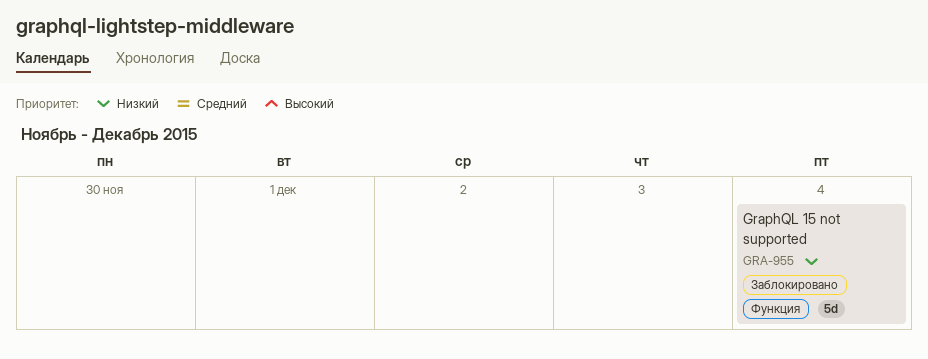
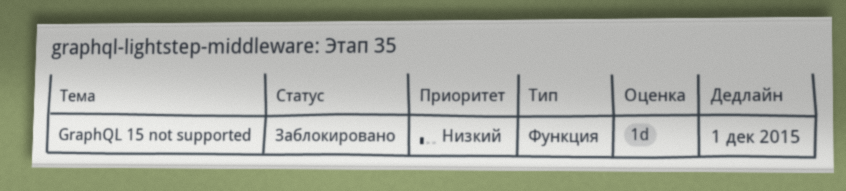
GraphQL 15 not supported, estimate: 5d -> 1d
GraphQL 15 not supported, due: Dec 4 -> Dec 1

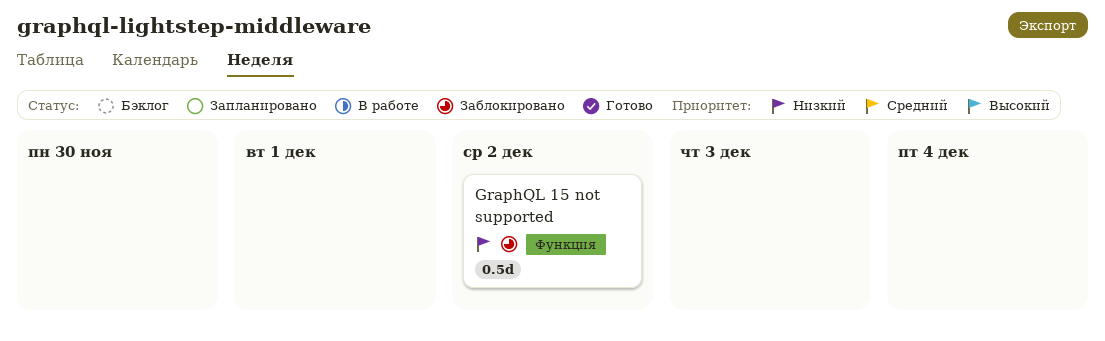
GraphQL 15 not supported, estimate: 1d -> 0.5d
GraphQL 15 not supported, due: Dec 1 -> Dec 2

